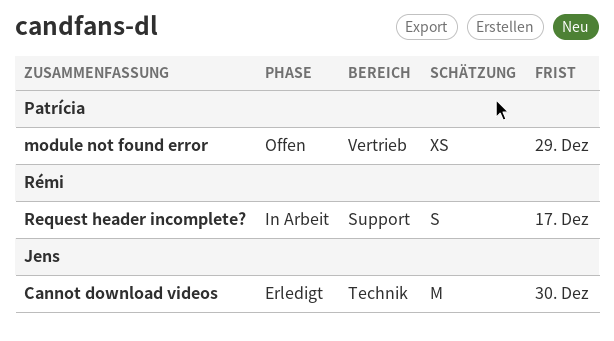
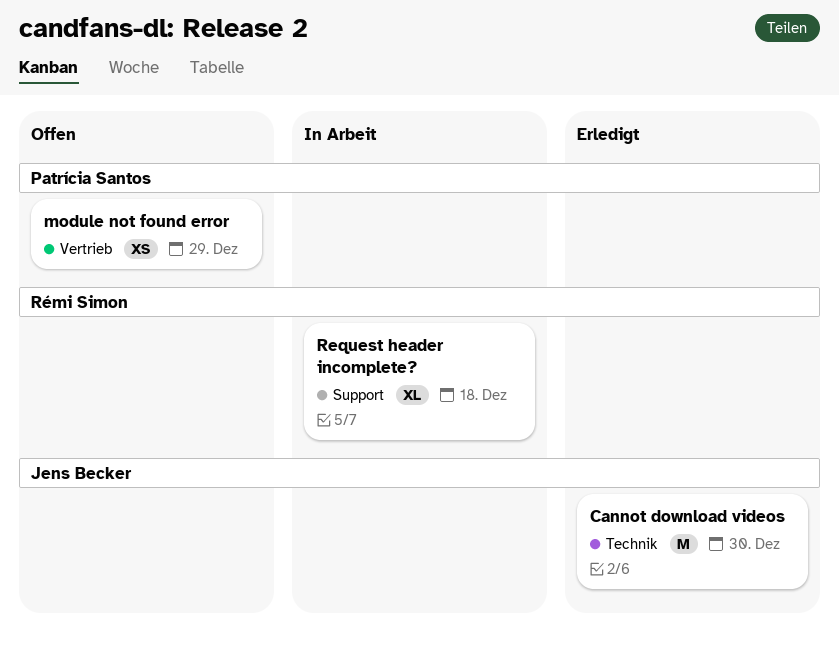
Request header incomplete?, estimate: S -> XL
Request header incomplete?, due: Dec 17 -> Dec 18

